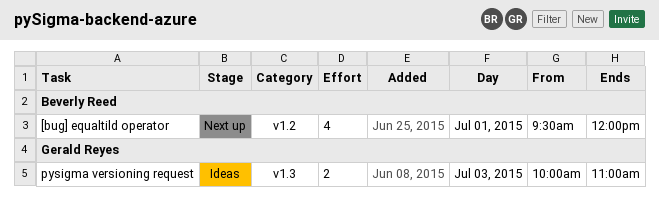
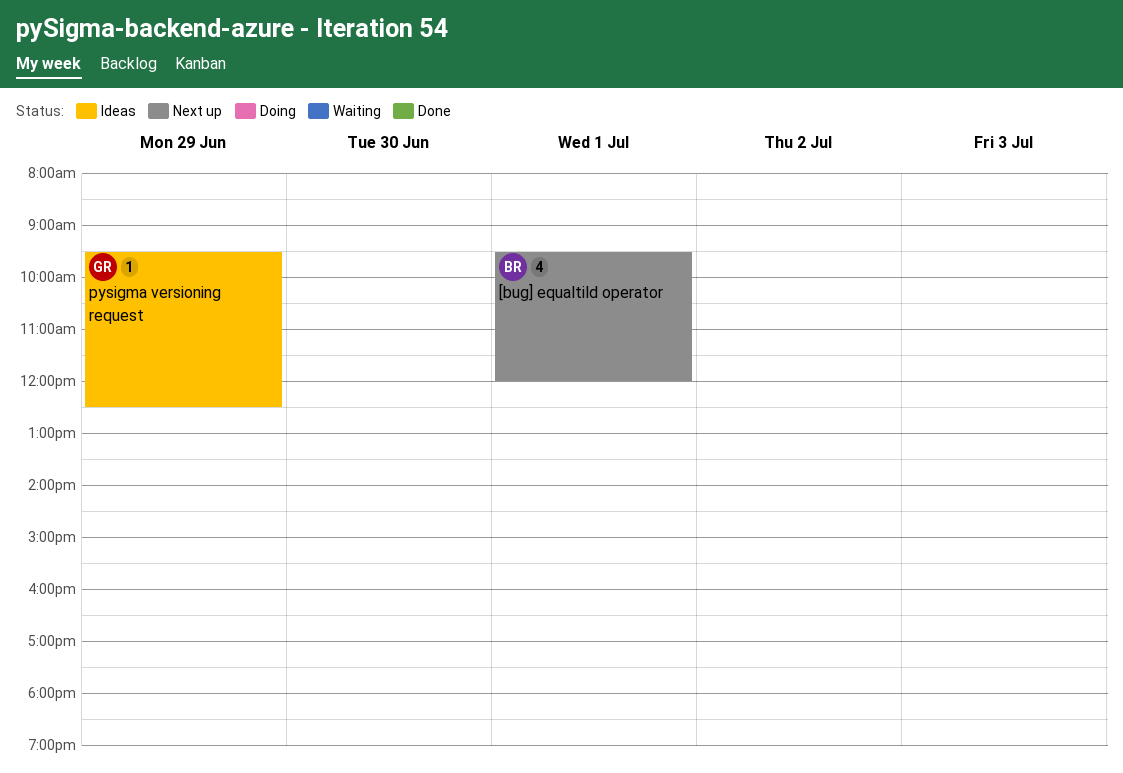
pysigma versioning request, estimate: 2 -> 1
pysigma versioning request, day: Jul 3 -> Jun 29
pysigma versioning request, begins: 10:00 -> 09:30
pysigma versioning request, ends: 11:00 -> 12:30

